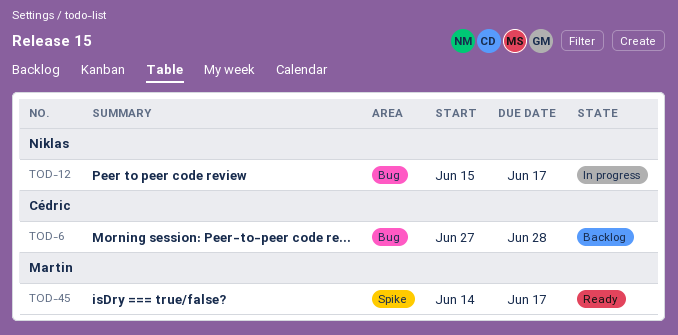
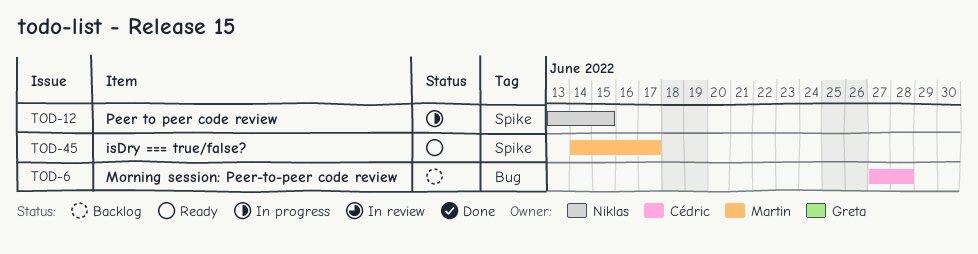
TOD-12, label: Bug -> Spike
TOD-12, start: Jun 15 -> Jun 13
TOD-12, due: Jun 17 -> Jun 15

